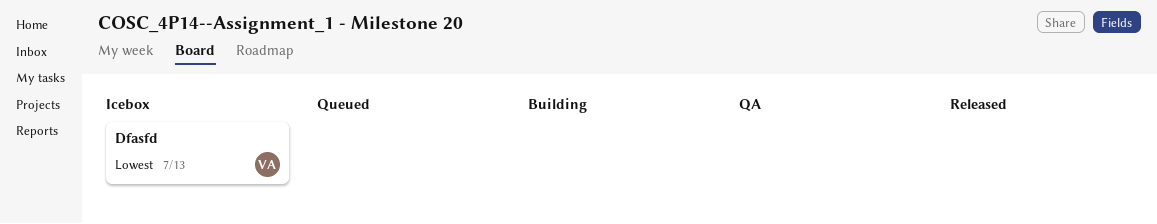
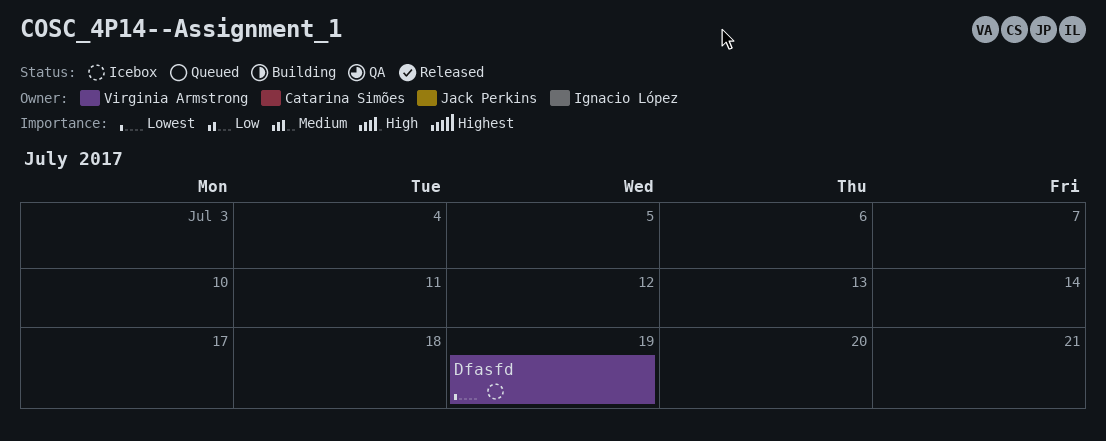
Dfasfd, due: Jul 13 -> Jul 19

